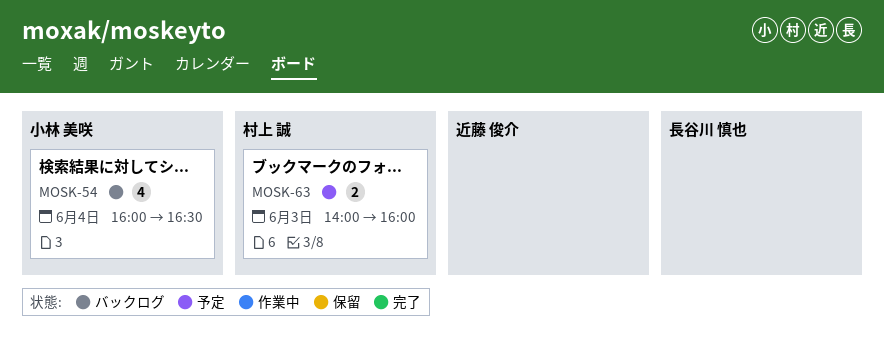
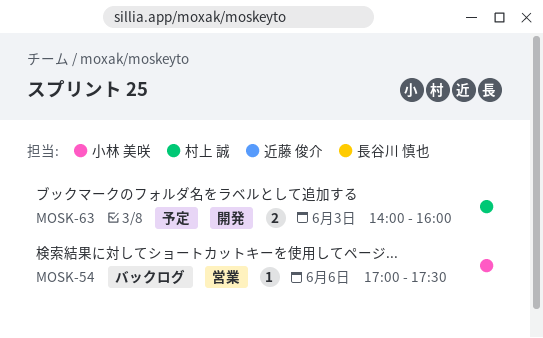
MOSK-54, estimate: 4 -> 1
MOSK-54, day: Jun 4 -> Jun 6
MOSK-54, begins: 16:00 -> 17:00
MOSK-54, ends: 16:30 -> 17:30

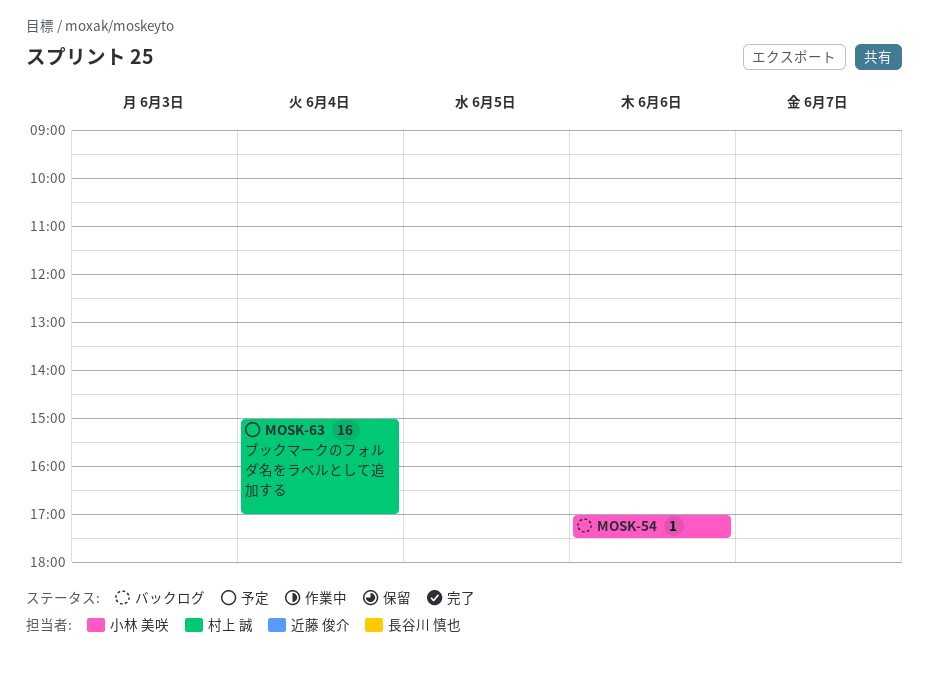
MOSK-63, estimate: 2 -> 16
MOSK-63, day: Jun 3 -> Jun 4
MOSK-63, begins: 14:00 -> 15:00
MOSK-63, ends: 16:00 -> 17:00

